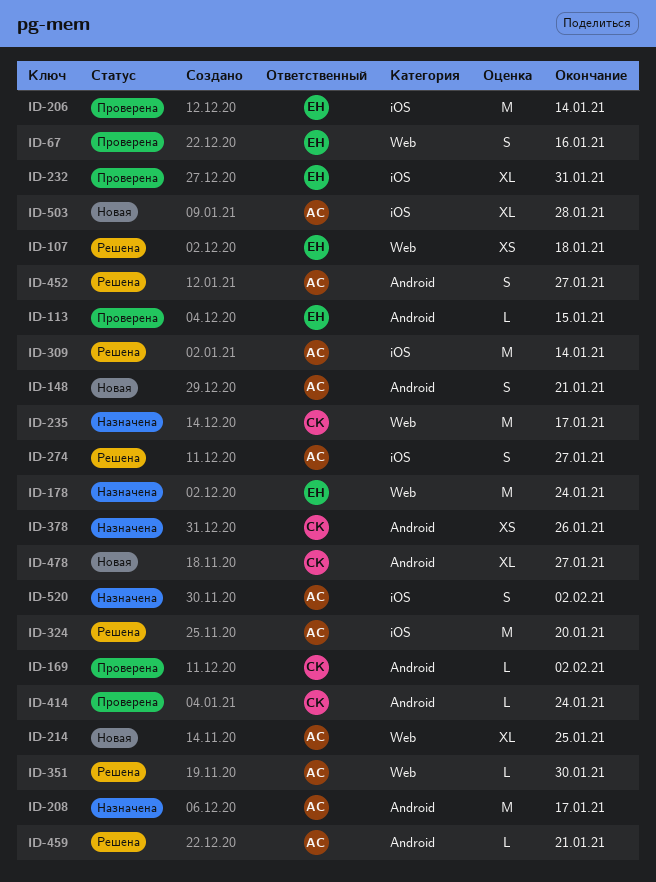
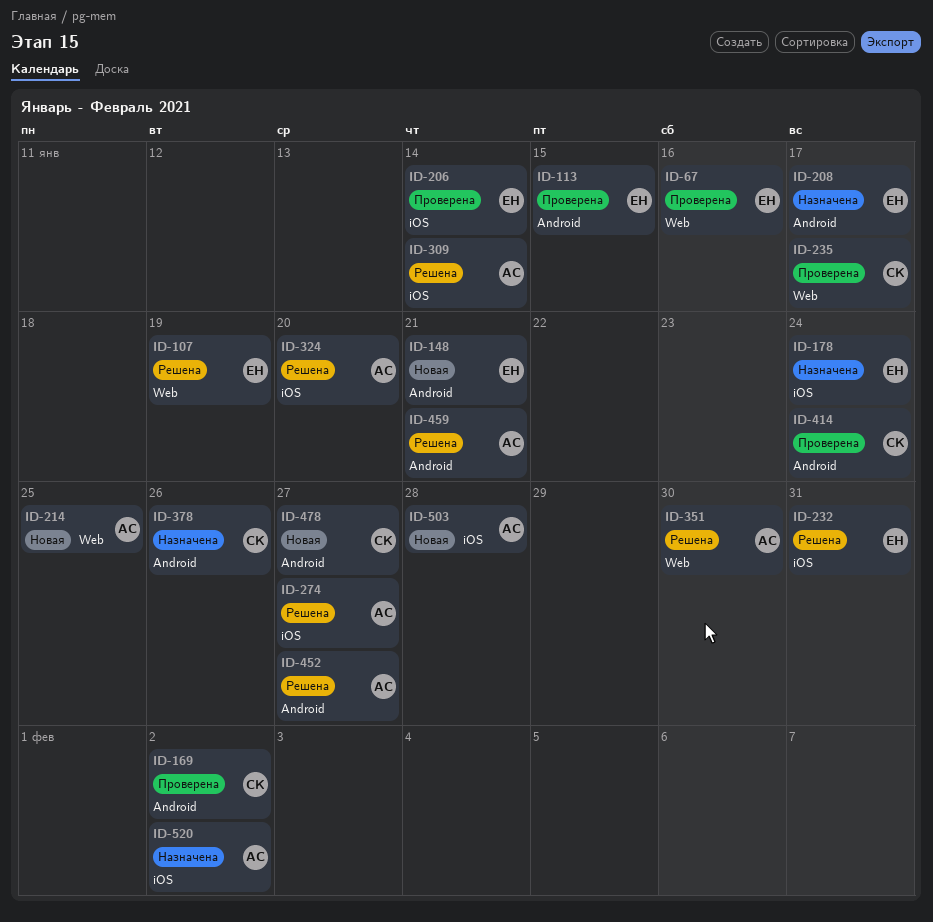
ID-107, due: Jan 18 -> Jan 19
ID-148, owner: АС -> ЕН
ID-178, label: Web -> iOS
ID-208, owner: АС -> ЕН
ID-232, status: Проверена -> Решена
ID-235, status: Назначена -> Проверена

